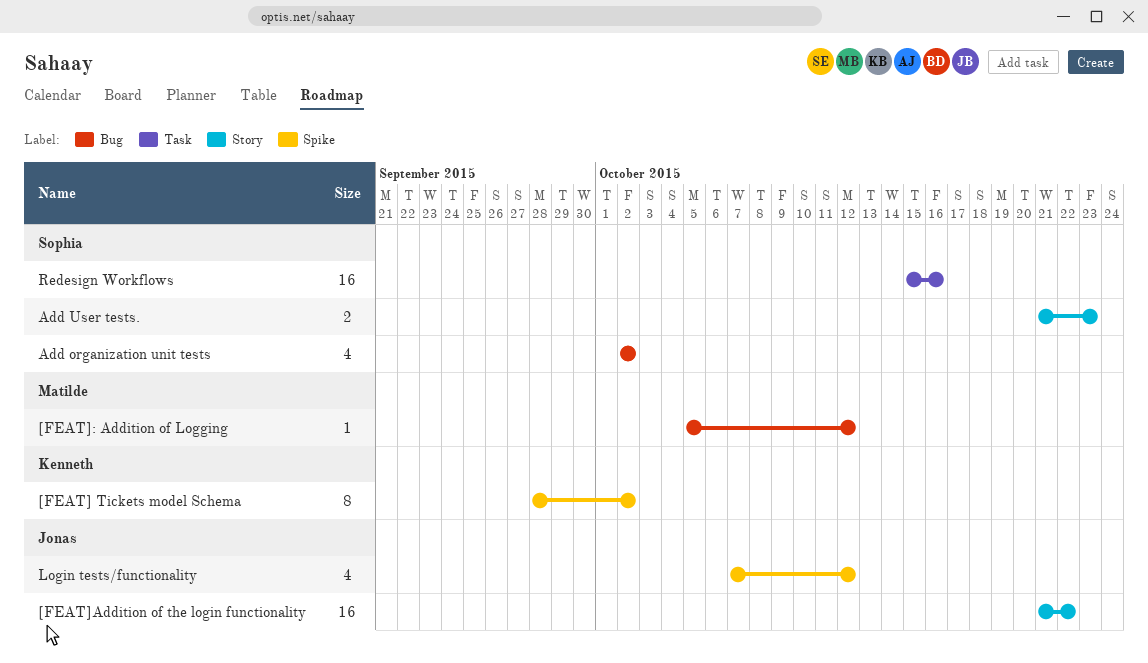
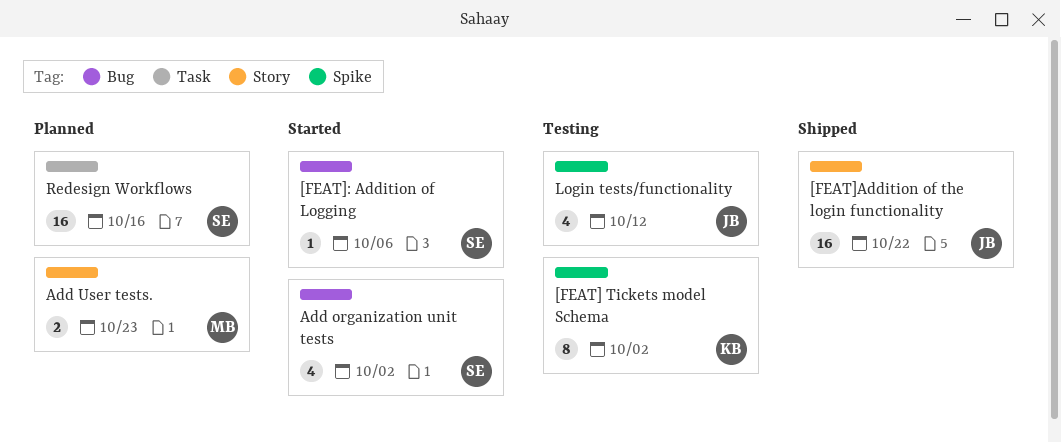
[FEAT]: Addition of Logging, owner: Matilde -> Sophia
[FEAT]: Addition of Logging, due: Oct 12 -> Oct 6
Add User tests., owner: Sophia -> Matilde

